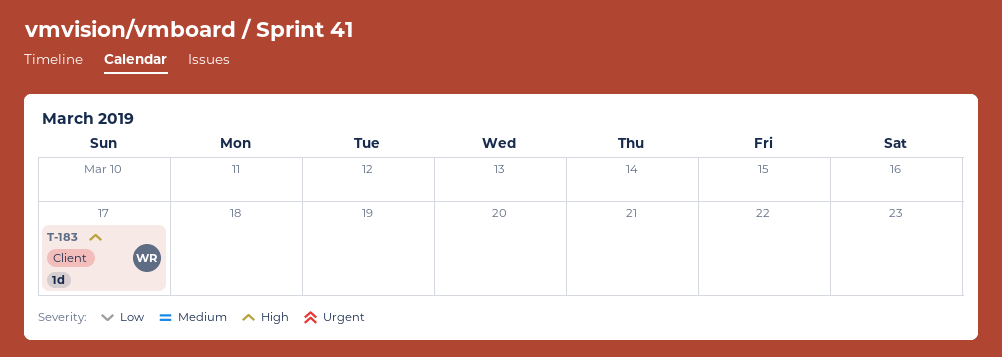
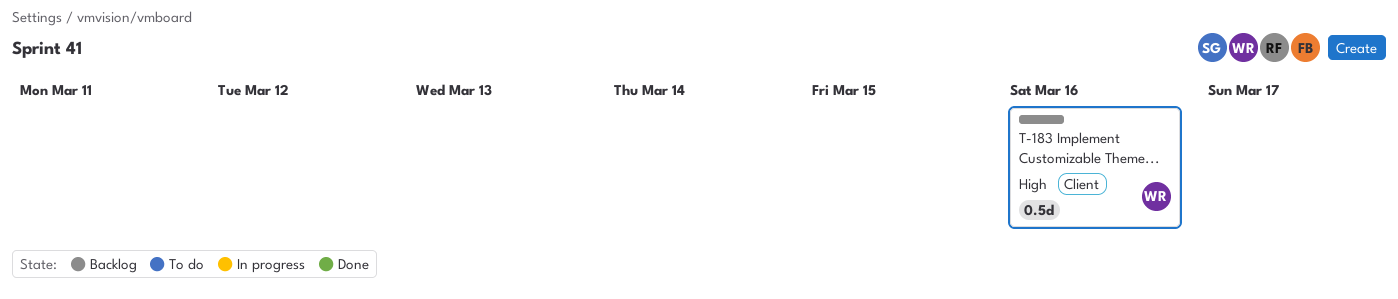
T-183, estimate: 1d -> 0.5d
T-183, due: Mar 17 -> Mar 16

